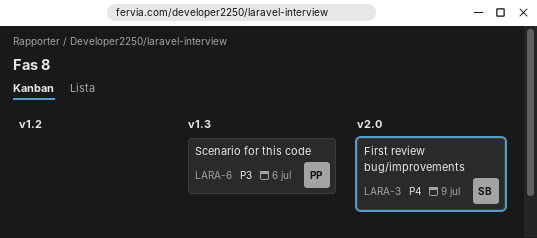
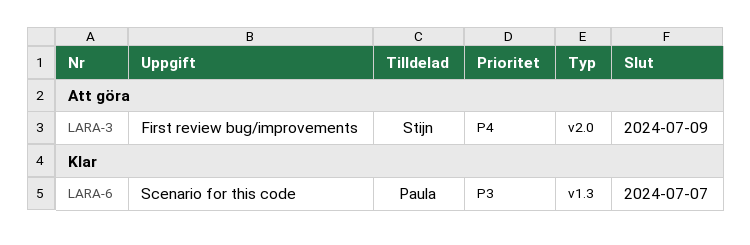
LARA-6, due: Jul 6 -> Jul 7

